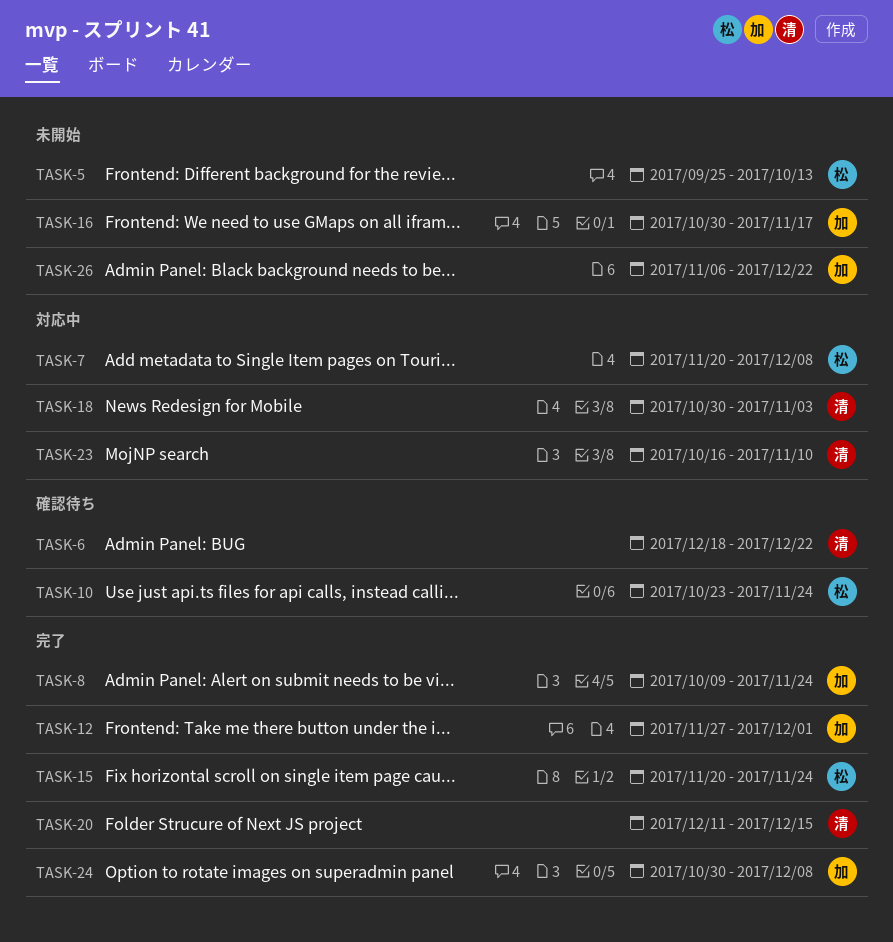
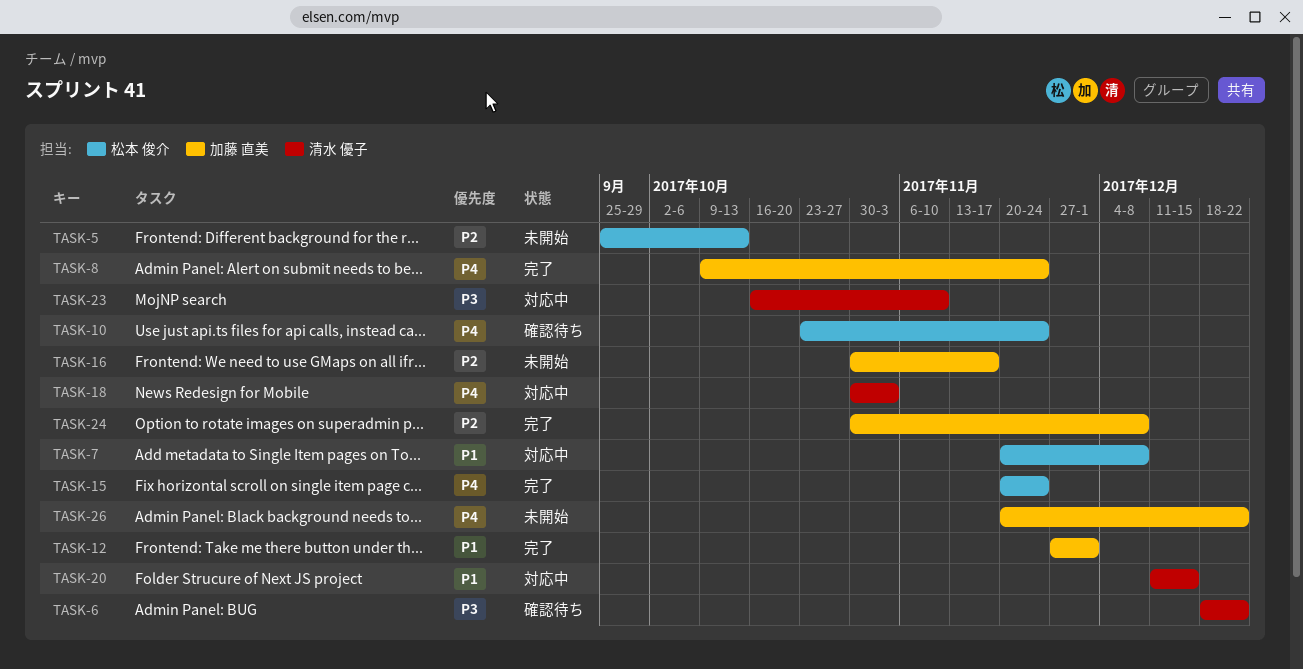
TASK-20, status: 完了 -> 対応中
TASK-26, start: Nov 6 -> Nov 20

